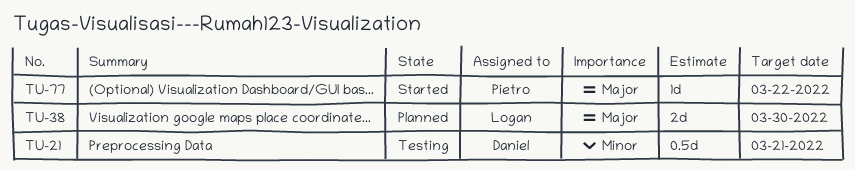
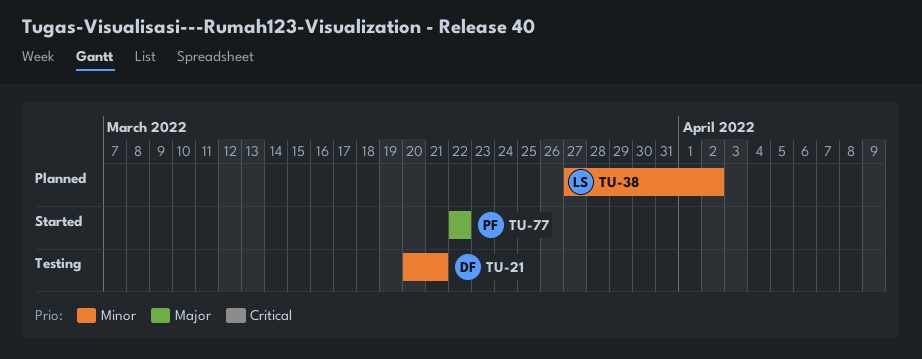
TU-38, priority: Major -> Minor
TU-38, due: Mar 30 -> Apr 2

